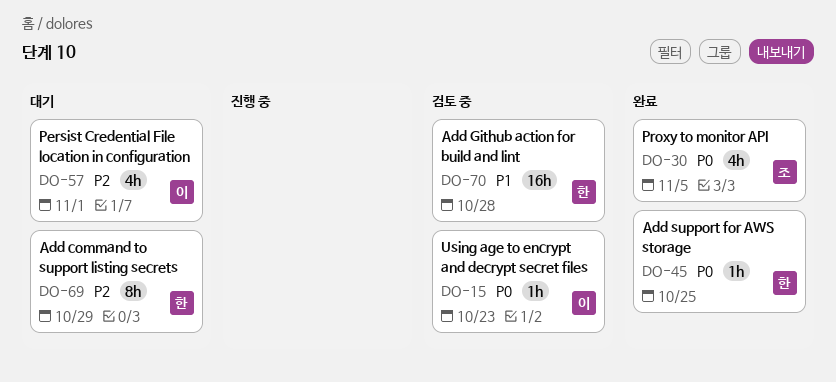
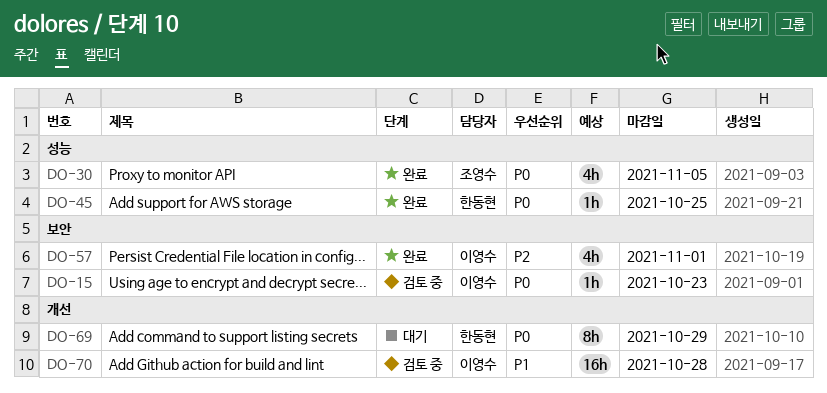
DO-57, status: 대기 -> 완료
DO-69, priority: P2 -> P0
DO-70, owner: 한동현 -> 이영수

